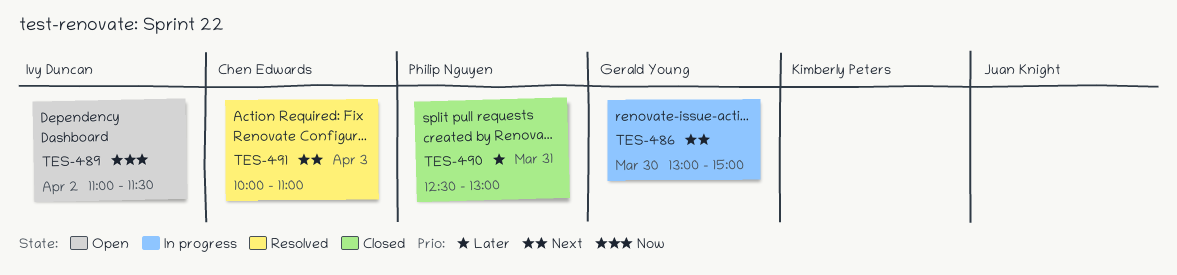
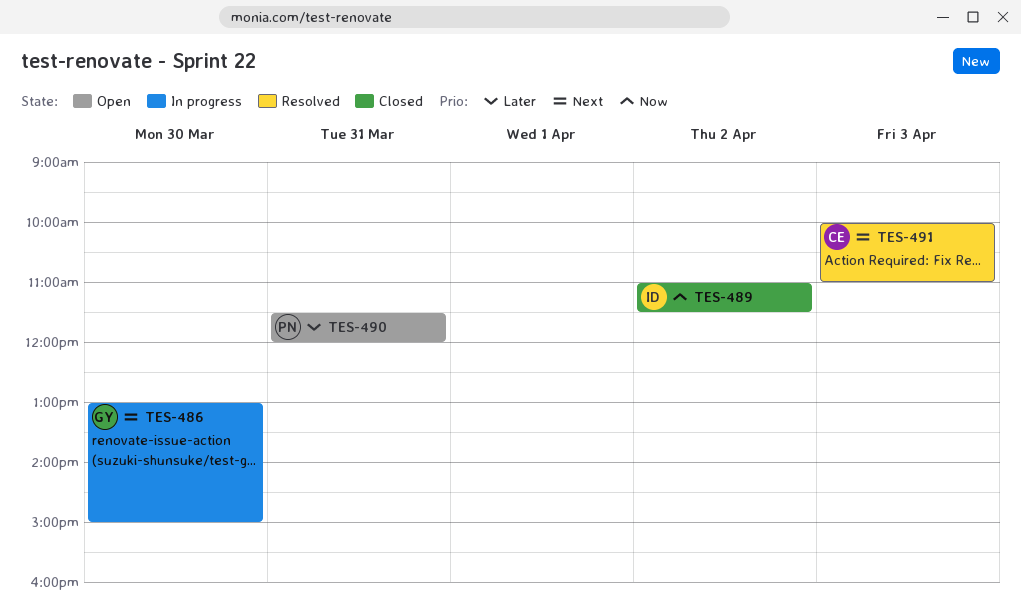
TES-489, status: Open -> Closed
TES-490, status: Closed -> Open
TES-490, begins: 12:30 -> 11:30
TES-490, ends: 13:00 -> 12:00

